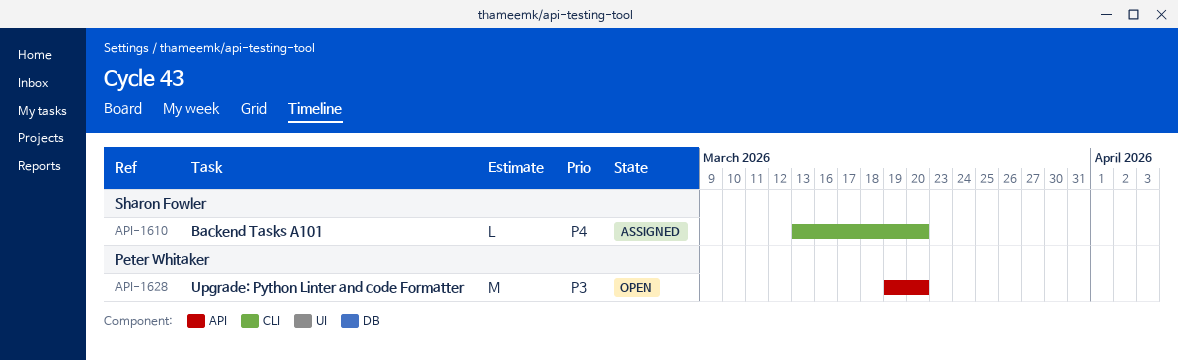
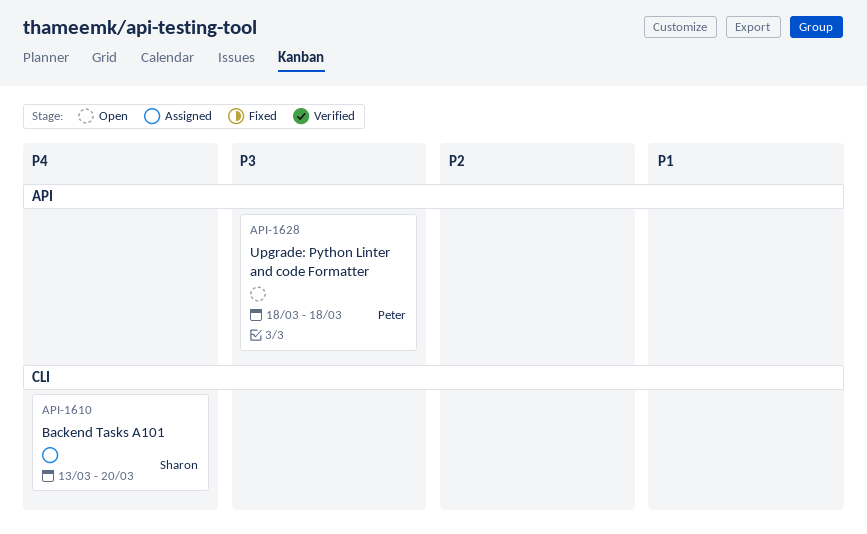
API-1628, start: Mar 19 -> Mar 18
API-1628, due: Mar 20 -> Mar 18

